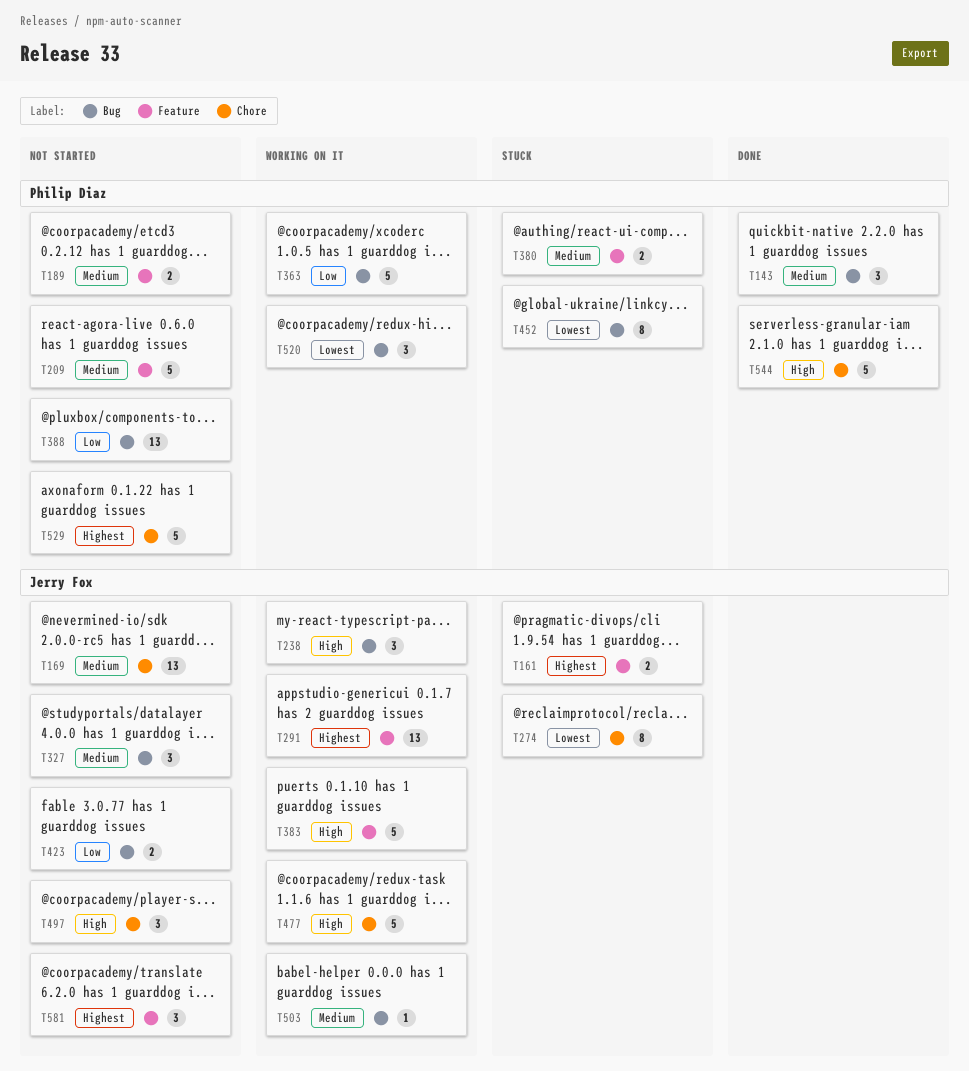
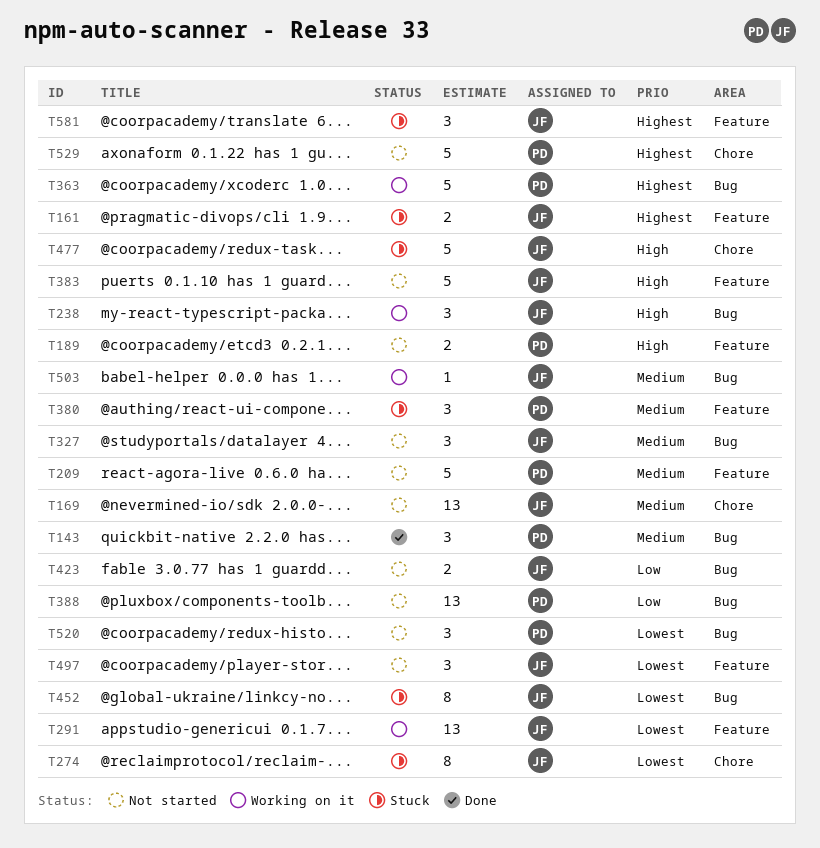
T189, priority: Medium -> High
T291, priority: Highest -> Lowest
T363, priority: Low -> Highest
T380, estimate: 2 -> 3
T383, status: Working on it -> Not started
T452, owner: Philip Diaz -> Jerry Fox
T477, status: Working on it -> Stuck
T497, priority: High -> Lowest
T497, label: Chore -> Feature
T520, status: Working on it -> Not started
T544: present -> none
T581, status: Not started -> Stuck

